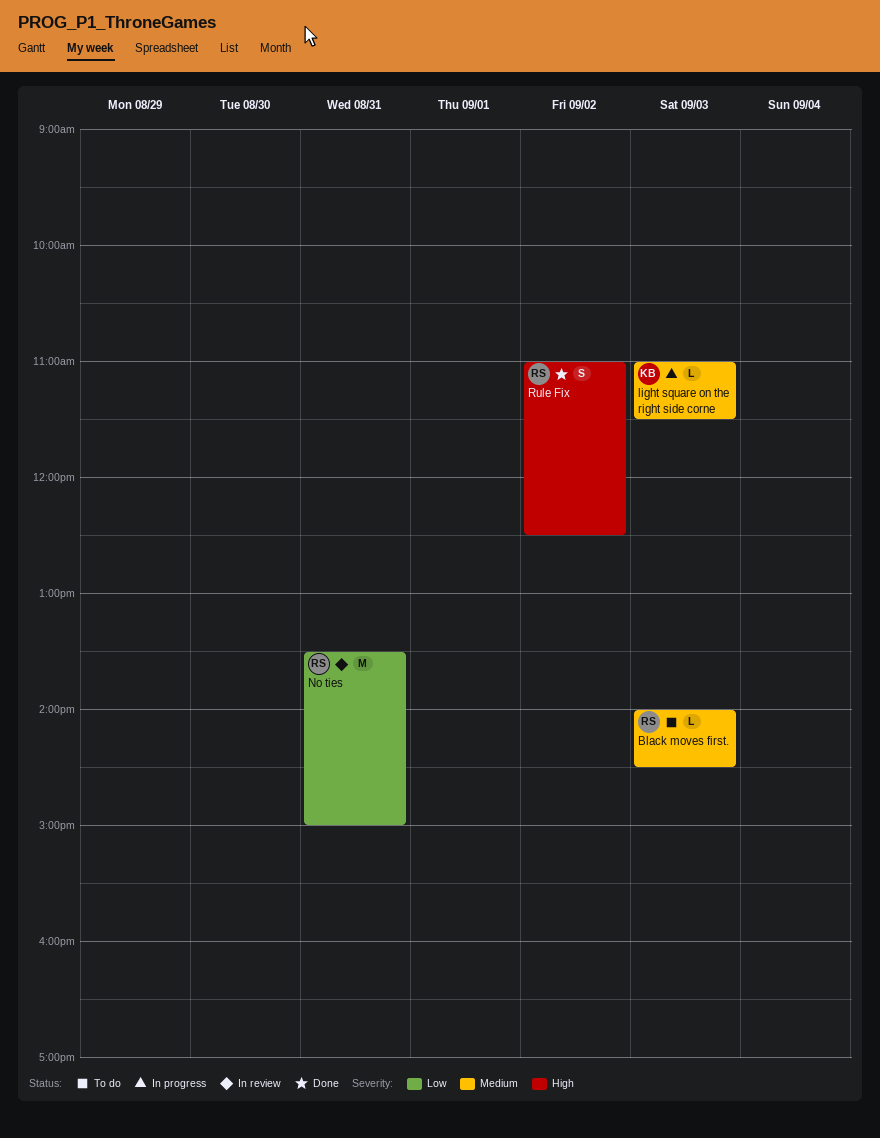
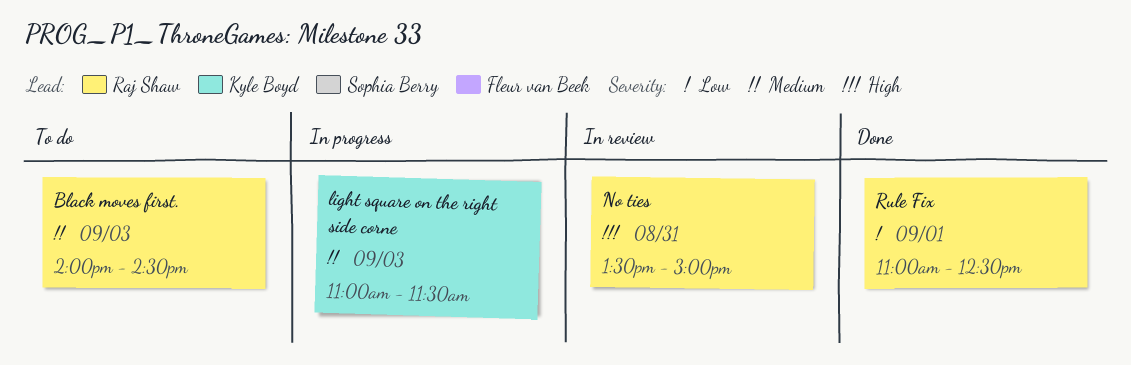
No ties, priority: Low -> High
Rule Fix, priority: High -> Low
Rule Fix, day: Sep 2 -> Sep 1

